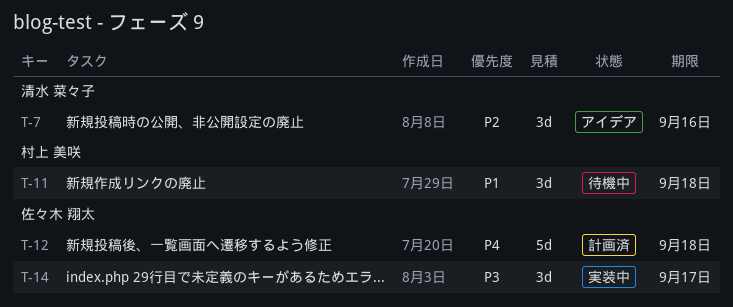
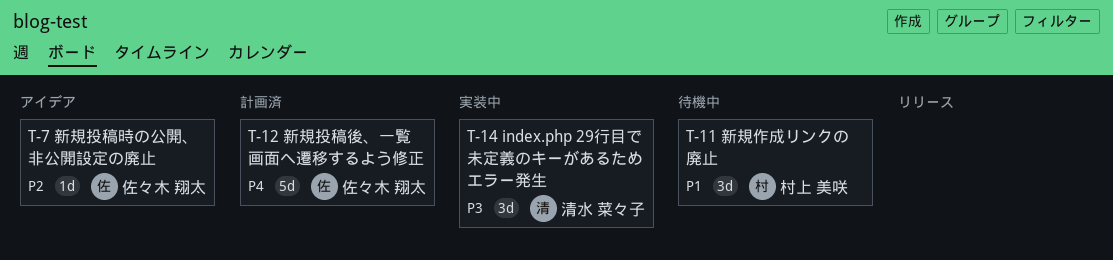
T-7, owner: 清水 菜々子 -> 佐々木 翔太
T-7, estimate: 3d -> 1d
T-14, owner: 佐々木 翔太 -> 清水 菜々子

